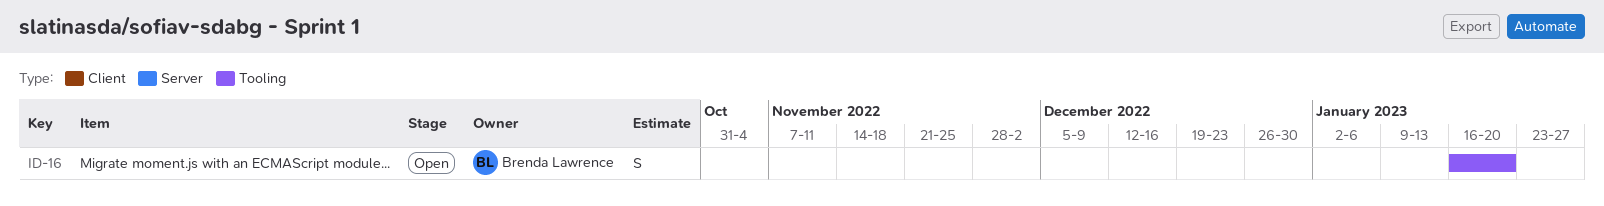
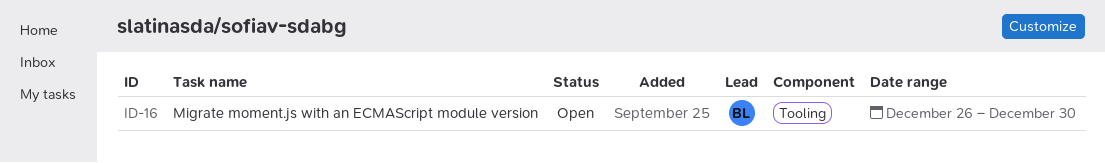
ID-16, start: Jan 16 -> Dec 26
ID-16, due: Jan 20 -> Dec 30

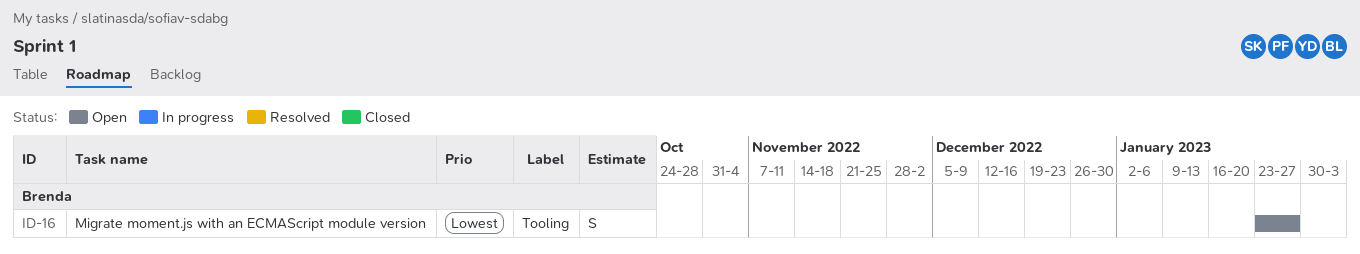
ID-16, start: Dec 26 -> Jan 23
ID-16, due: Dec 30 -> Jan 27

